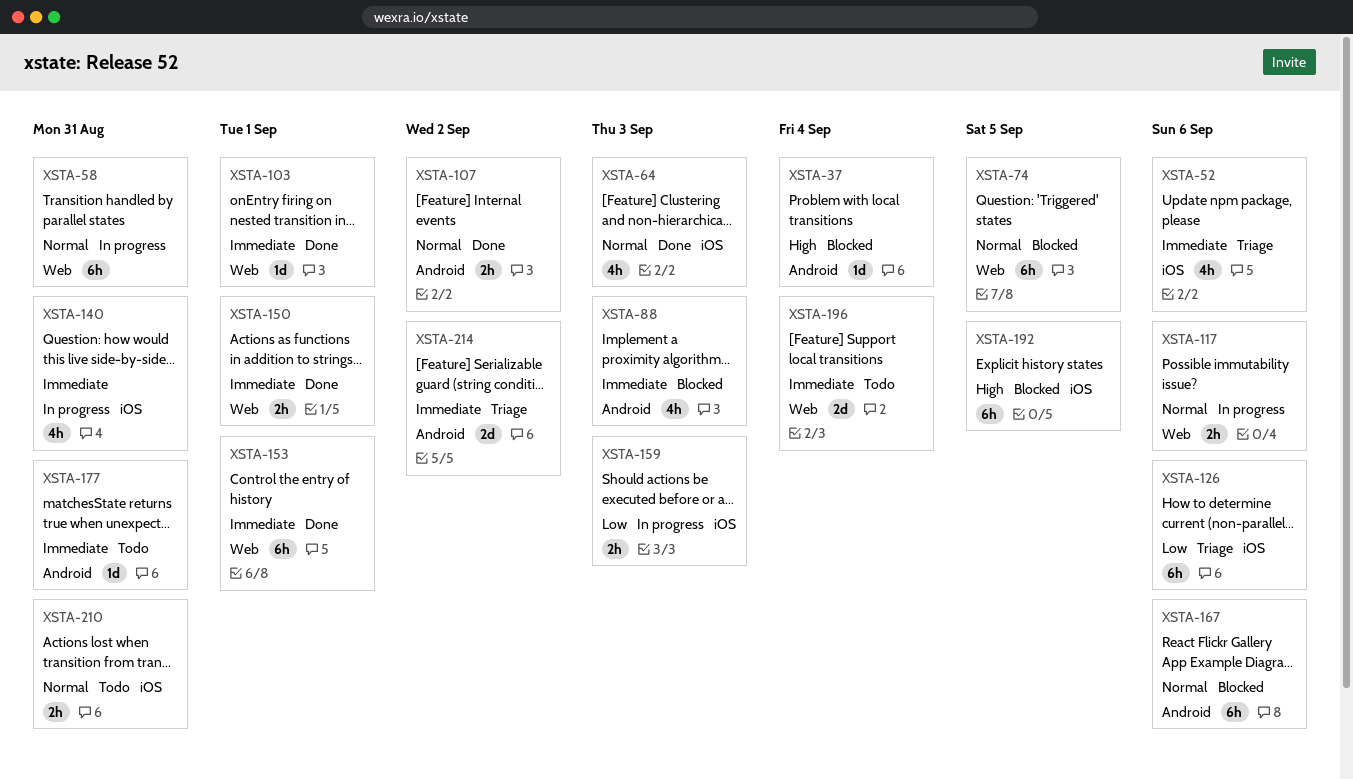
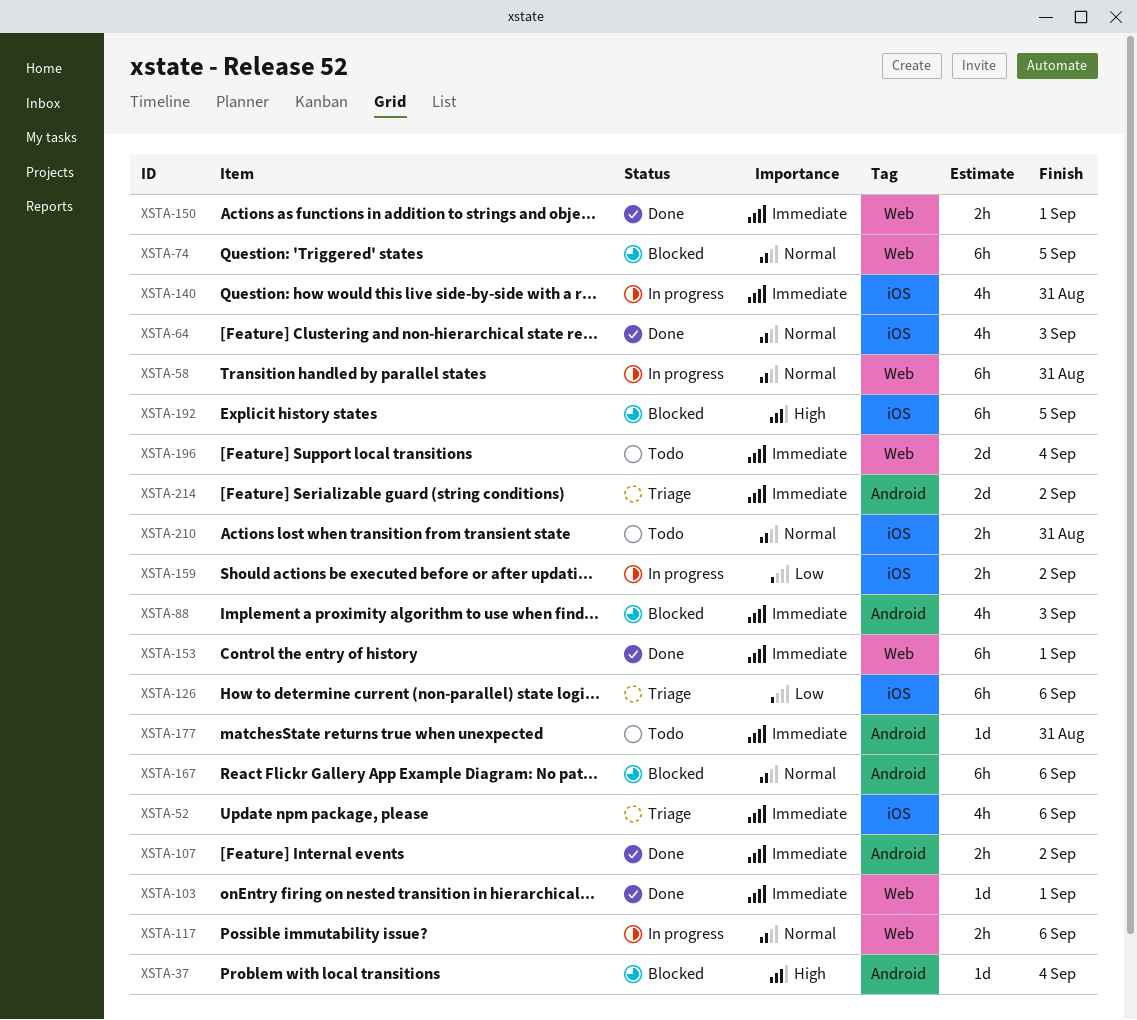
XSTA-107, priority: Normal -> Immediate
XSTA-159, due: Sep 3 -> Sep 2

